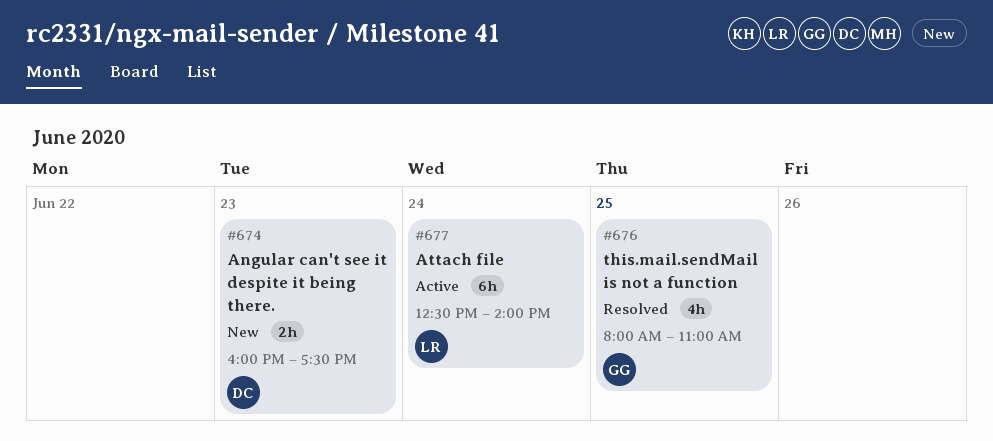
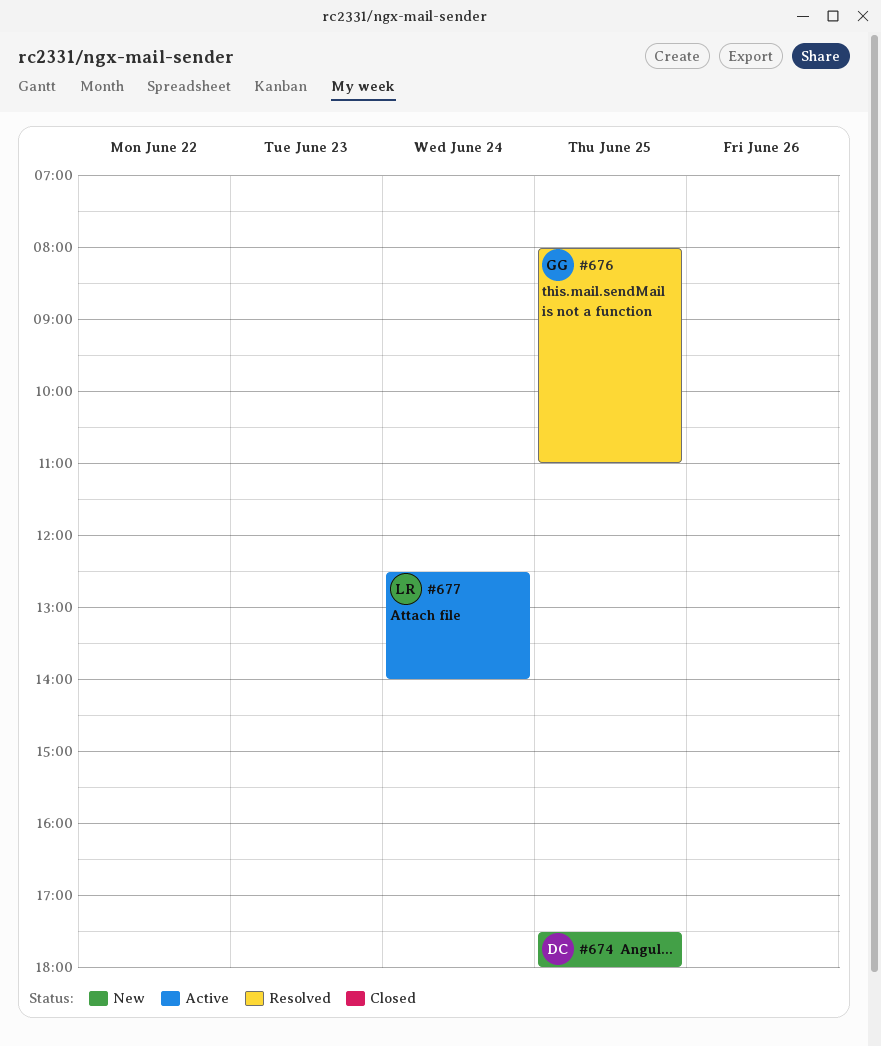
#674, day: Jun 23 -> Jun 25
#674, begins: 16:00 -> 17:30
#674, ends: 17:30 -> 18:00

